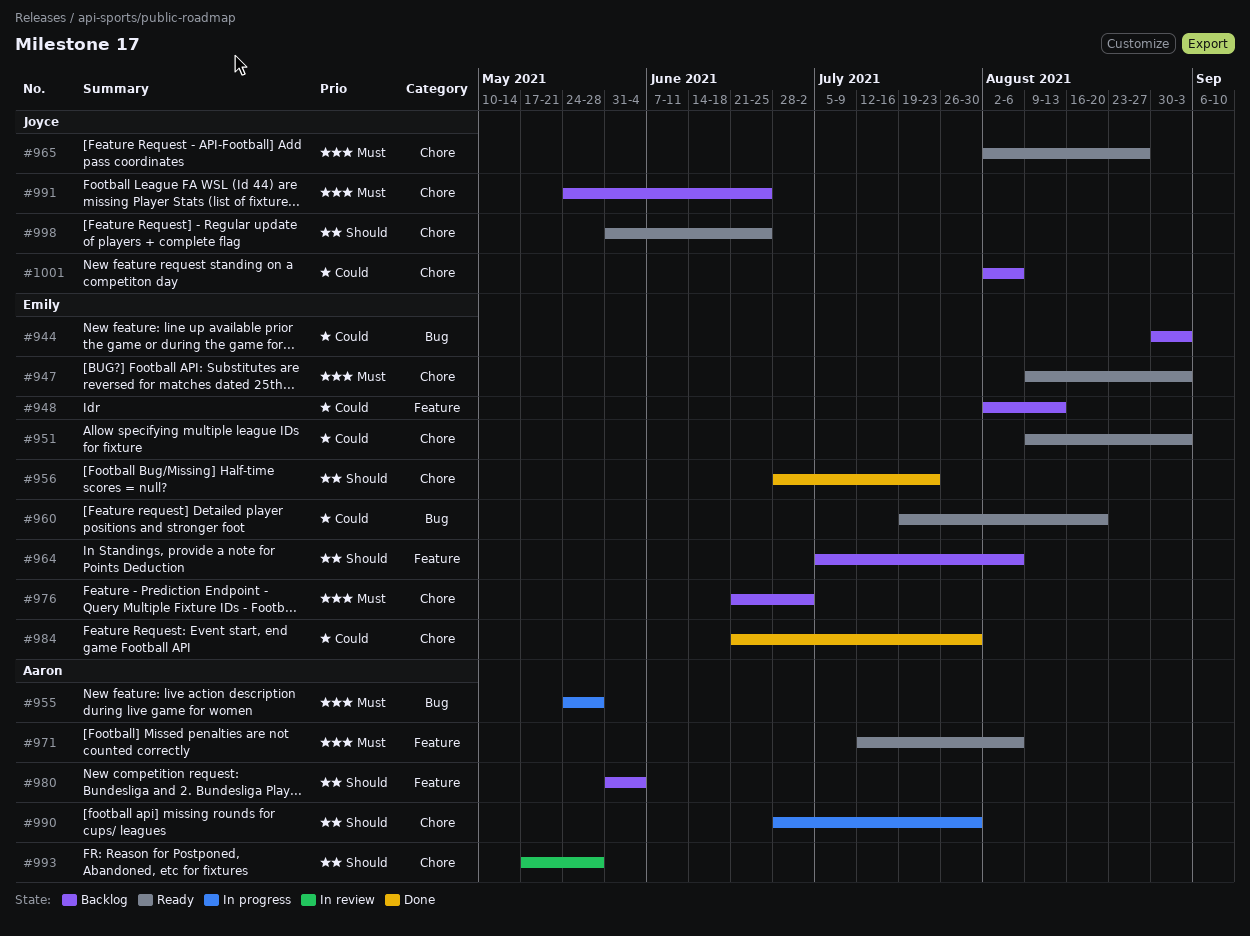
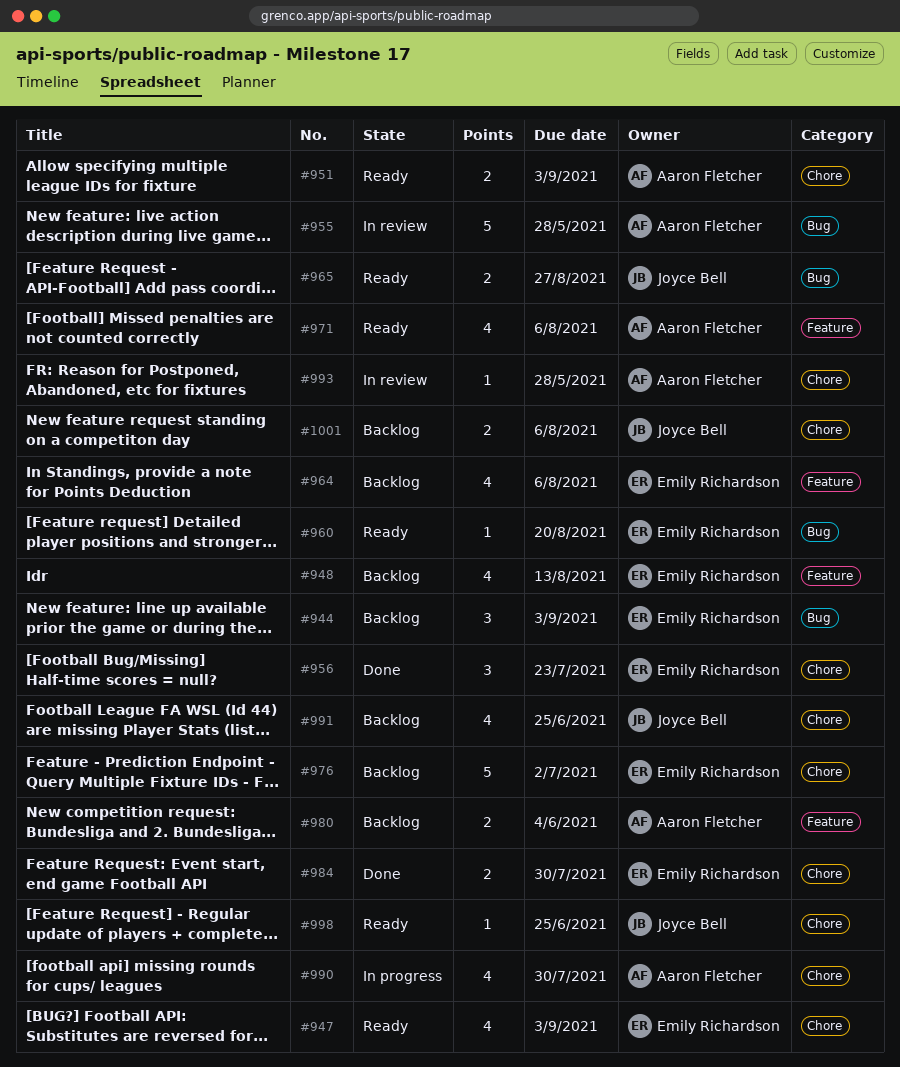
#951, owner: Emily Richardson -> Aaron Fletcher
#955, status: In progress -> In review
#965, label: Chore -> Bug

